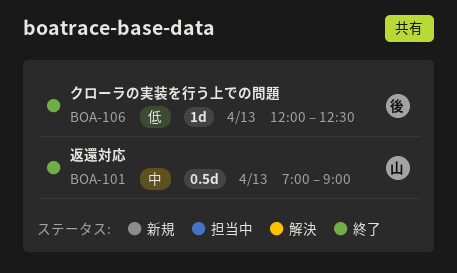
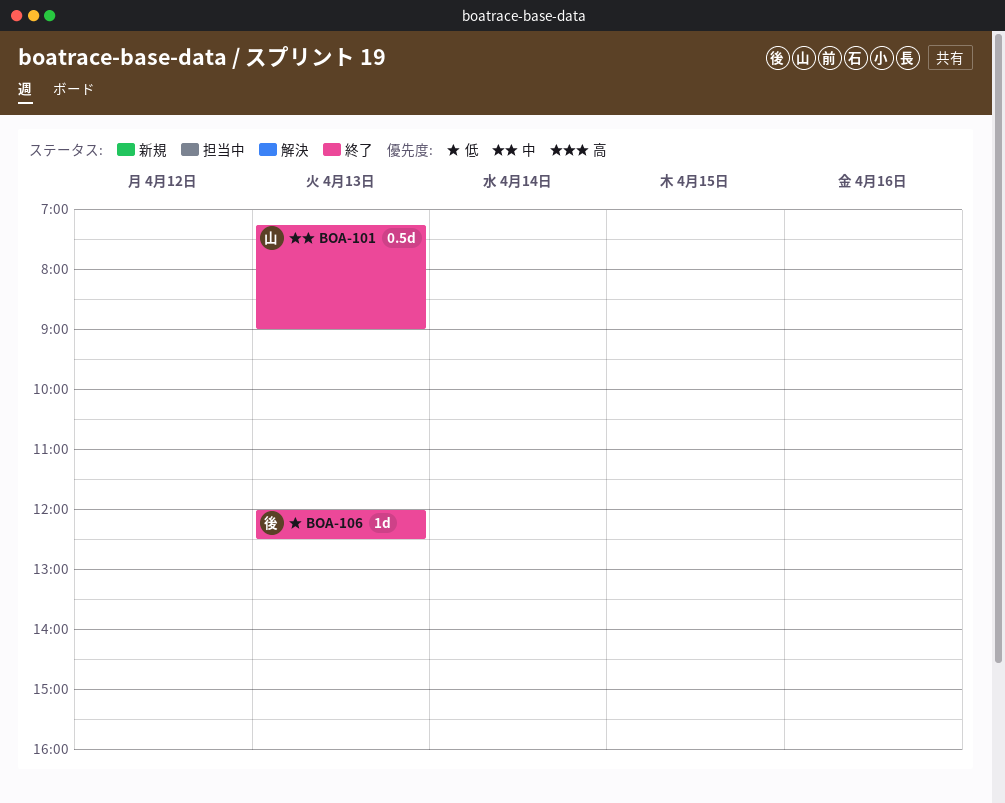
BOA-101, begins: 07:00 -> 07:15

